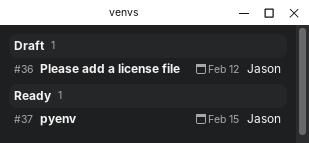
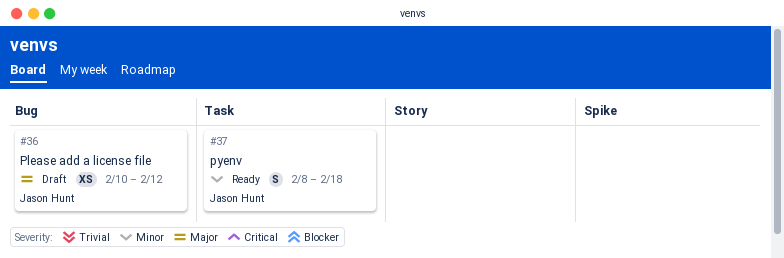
#37, due: Feb 15 -> Feb 18

